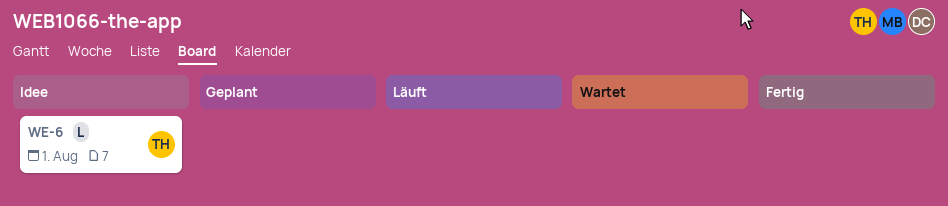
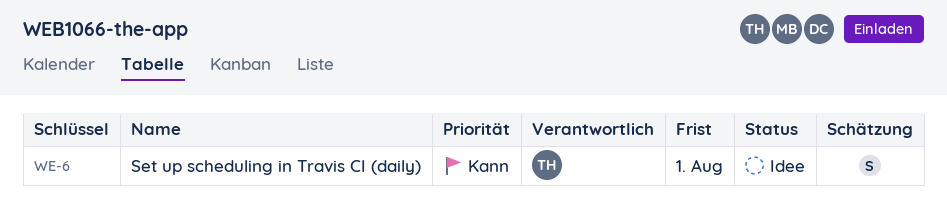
WE-6, estimate: L -> S

